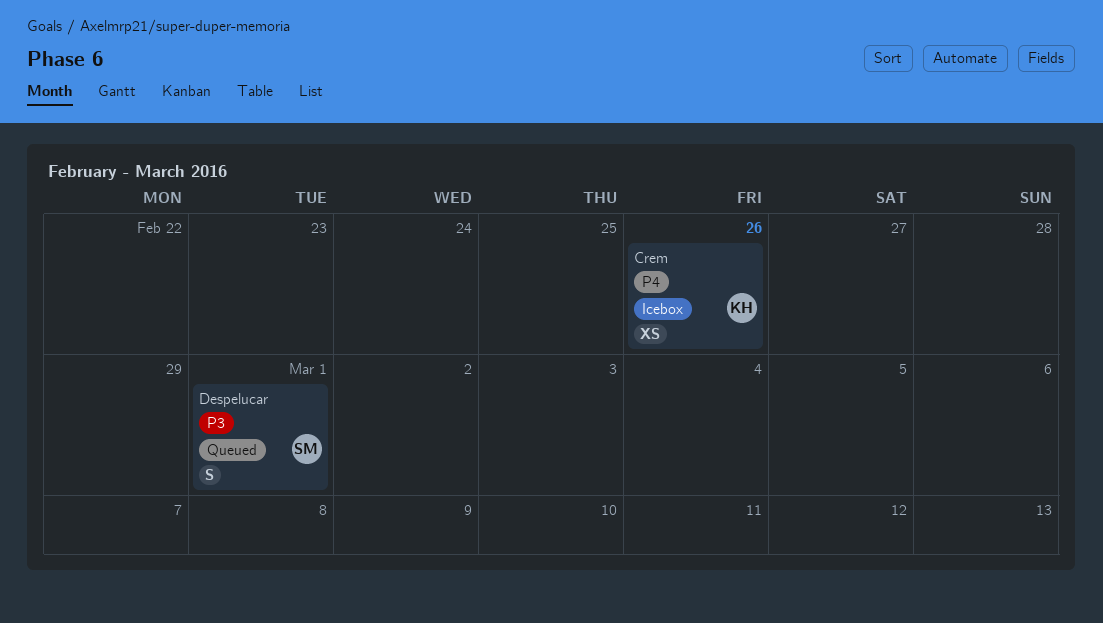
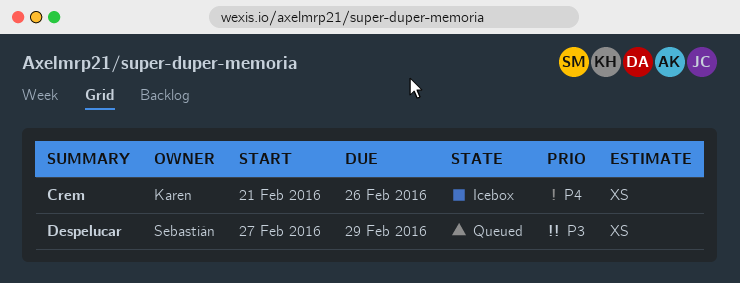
Despelucar, estimate: S -> XS
Despelucar, due: Mar 1 -> Feb 29

